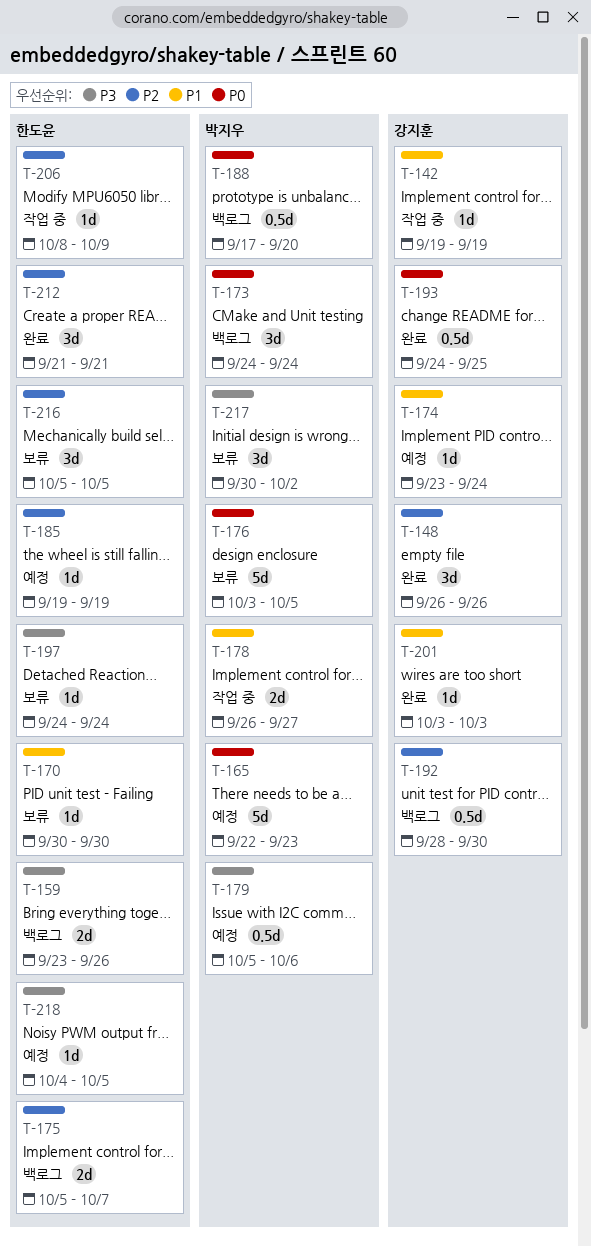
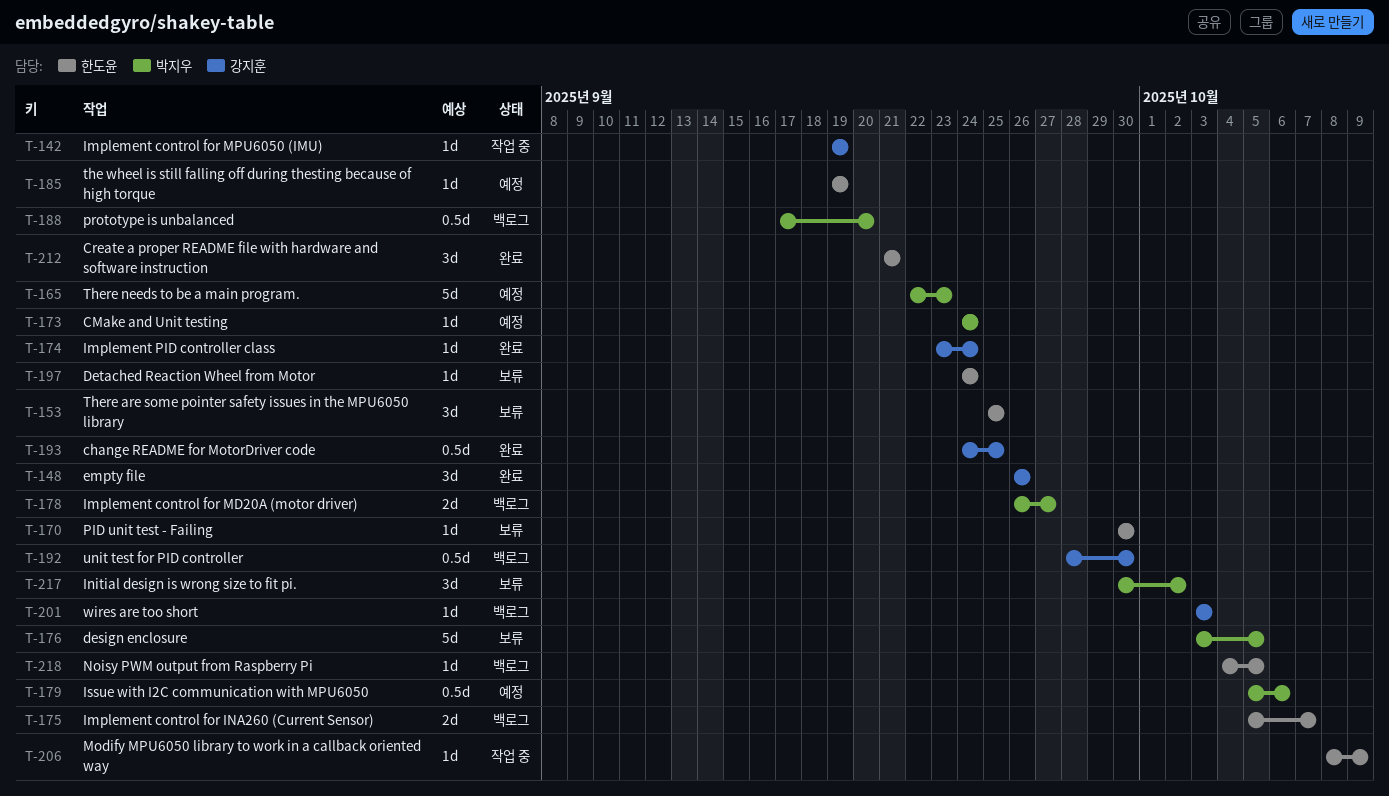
T-153: none -> present
T-159: present -> none
T-173, status: 백로그 -> 예정
T-173, estimate: 3d -> 1d
T-174, status: 예정 -> 완료
T-178, status: 작업 중 -> 백로그
T-201, status: 완료 -> 백로그
T-216: present -> none
T-218, status: 예정 -> 백로그

